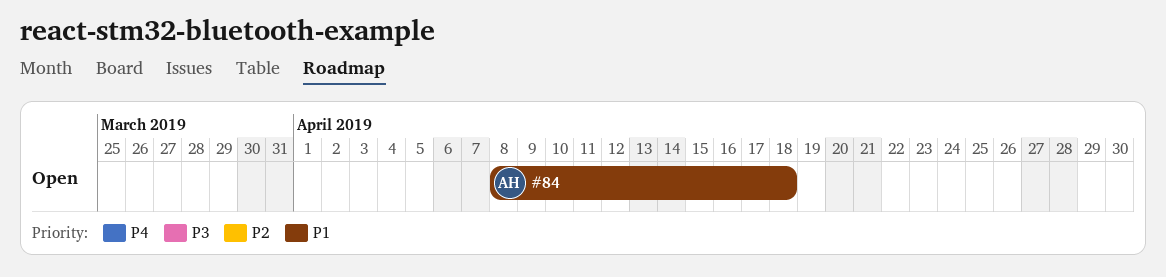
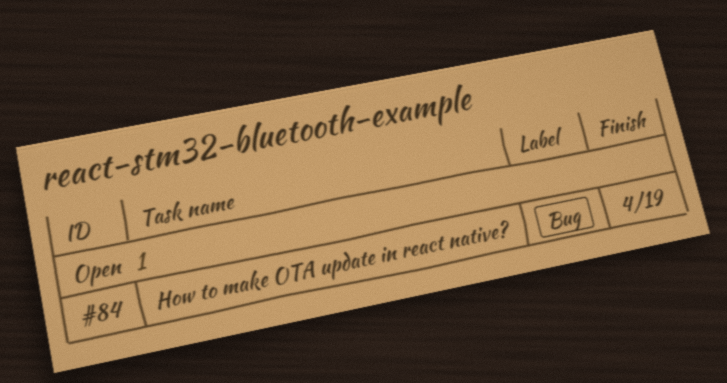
#84, due: Apr 18 -> Apr 19

